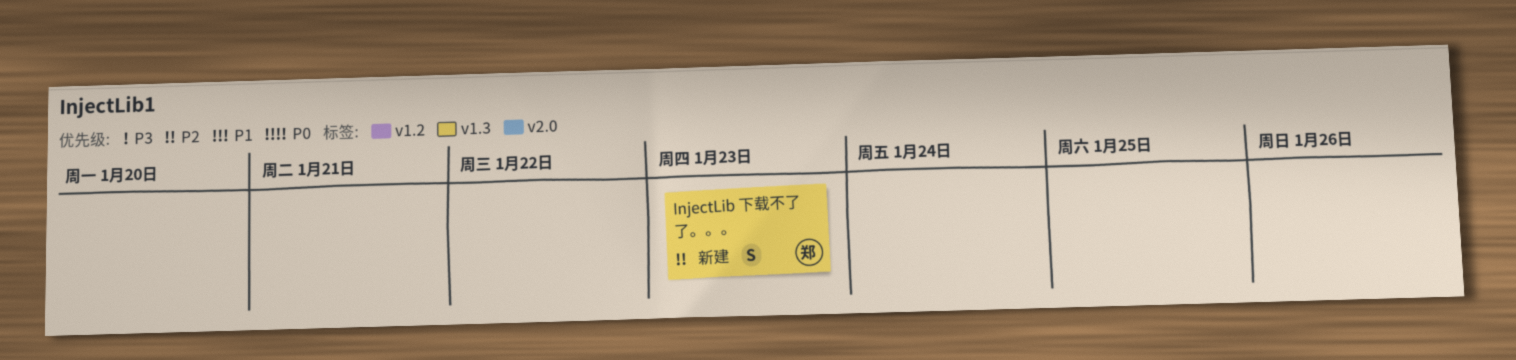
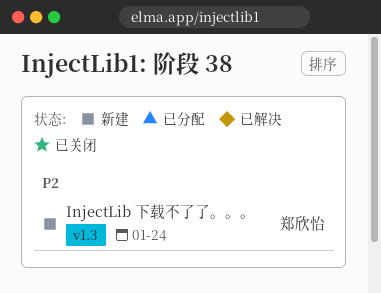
InjectLib 下载不了了。。。, due: Jan 23 -> Jan 24

